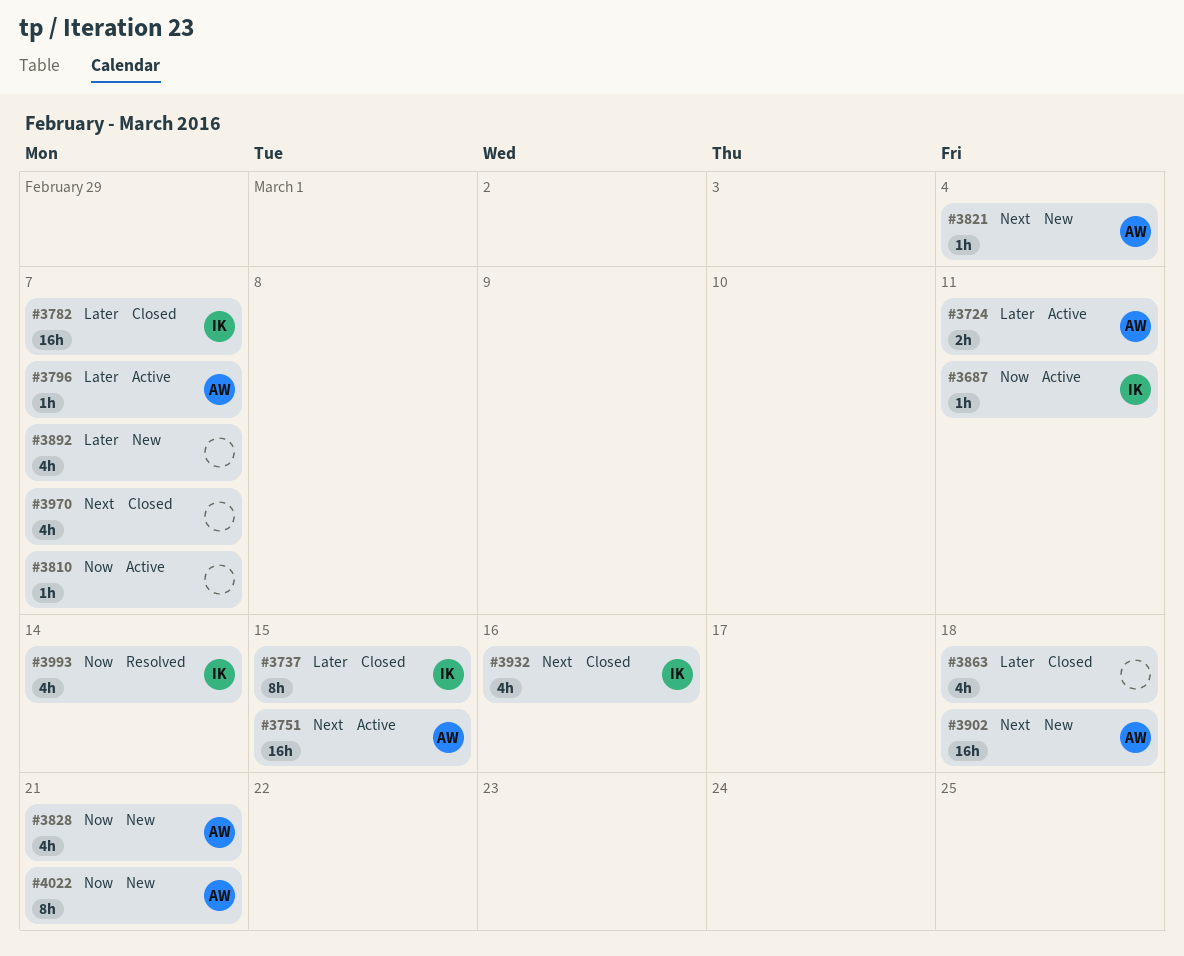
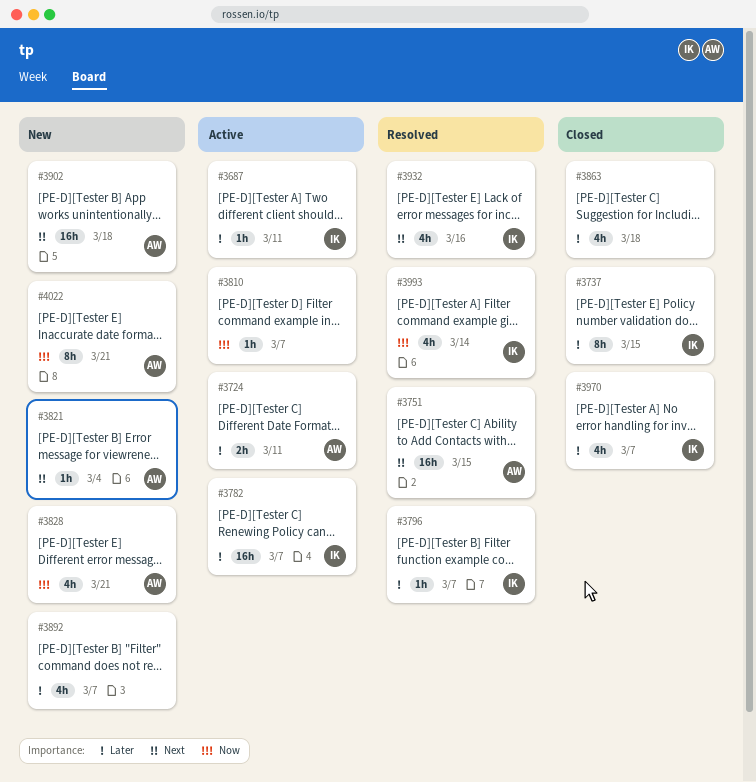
#3687, priority: Now -> Later
#3751, status: Active -> Resolved
#3782, status: Closed -> Active
#3796, status: Active -> Resolved
#3796, owner: AW -> IK
#3932, status: Closed -> Resolved
#3970, owner: none -> IK
#3970, priority: Next -> Later

